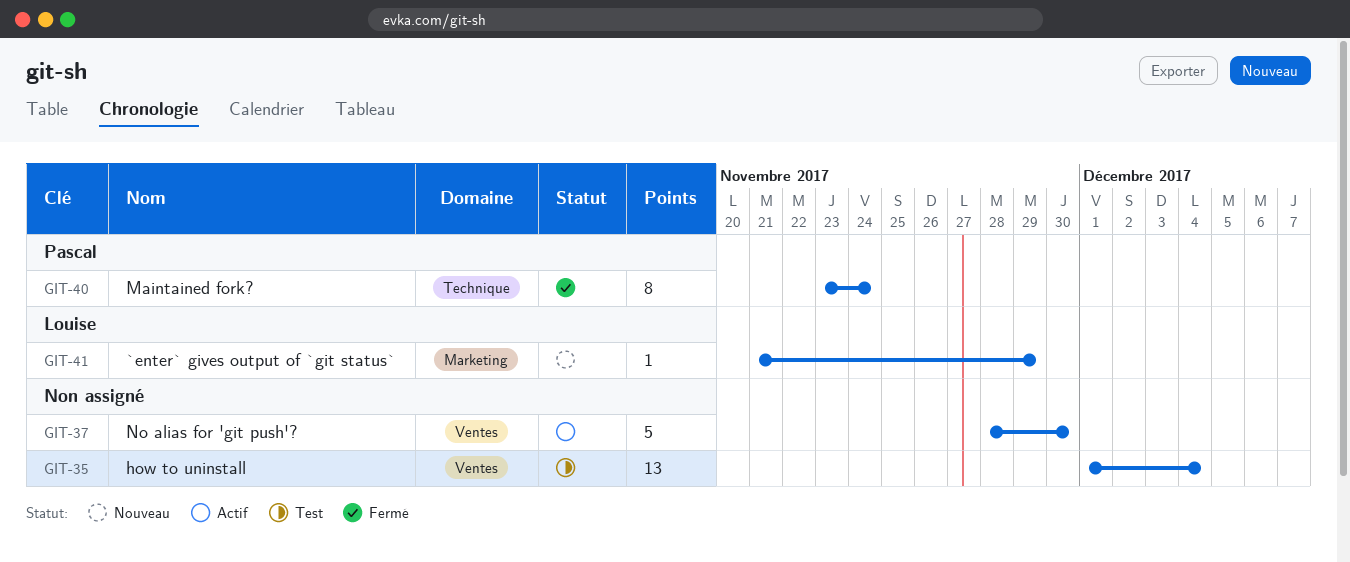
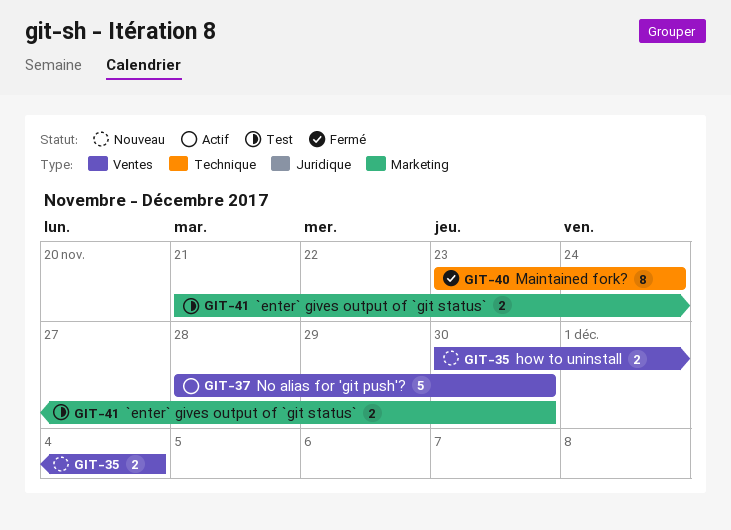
GIT-35, status: Test -> Nouveau
GIT-35, estimate: 13 -> 2
GIT-35, start: Dec 1 -> Nov 30
GIT-41, status: Nouveau -> Test
GIT-41, estimate: 1 -> 2
GIT-41, due: Nov 29 -> Nov 30

